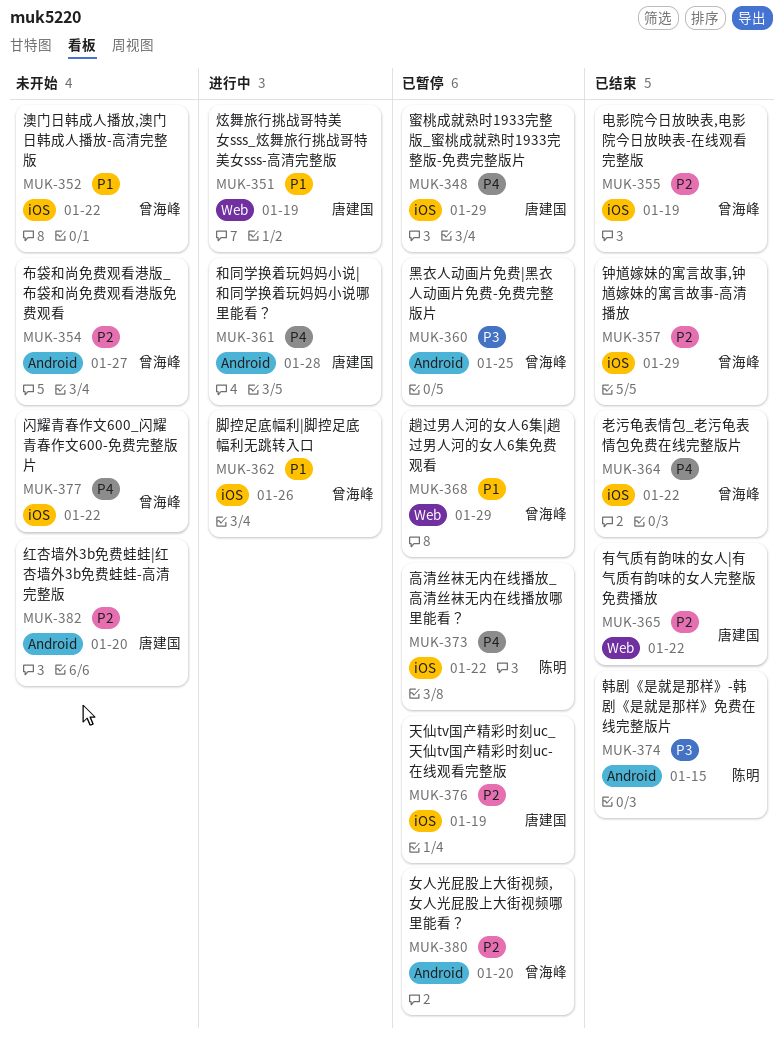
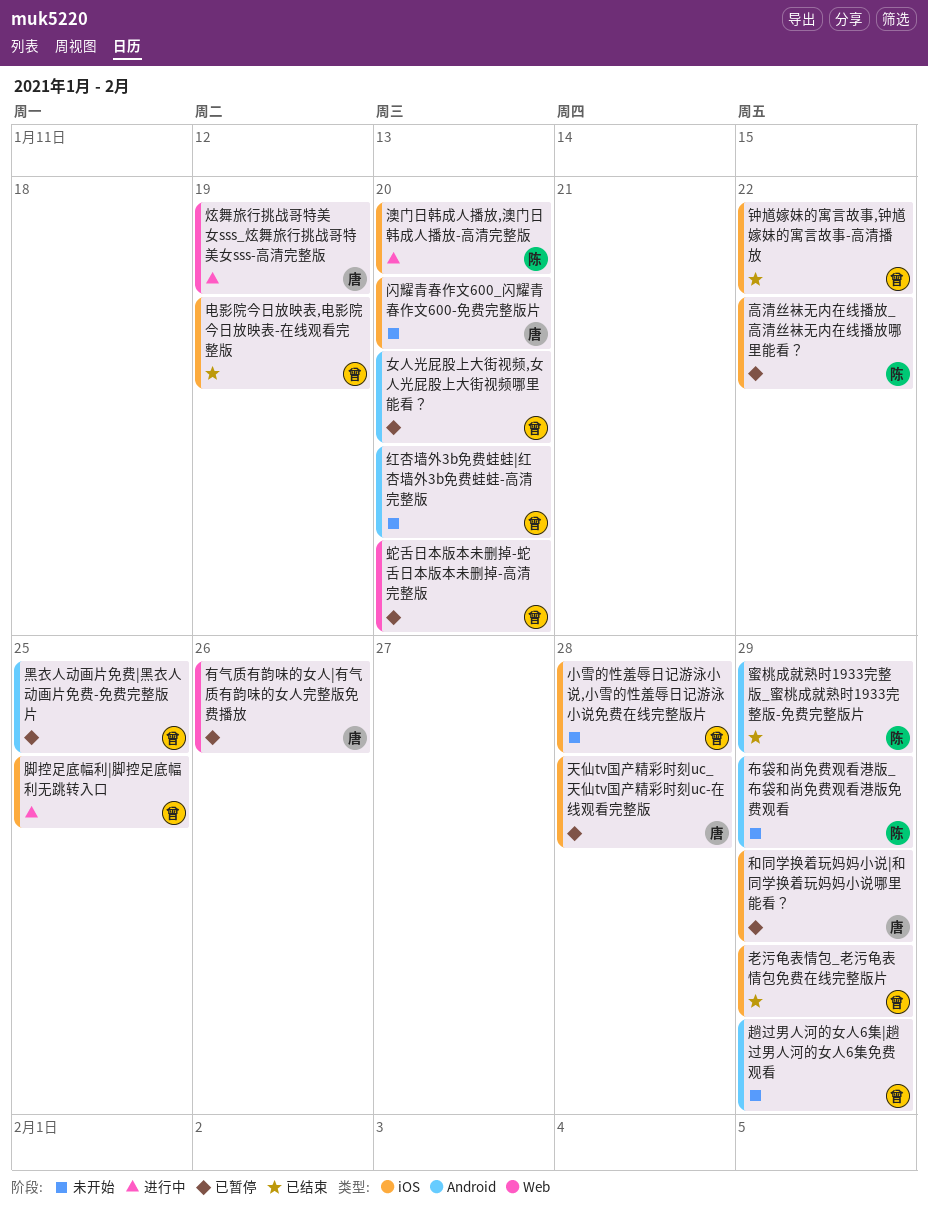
和同学换着玩妈妈小说|和同学换着玩妈妈小说哪里能看？, status: 进行中 -> 已暂停
和同学换着玩妈妈小说|和同学换着玩妈妈小说哪里能看？, label: Android -> iOS
和同学换着玩妈妈小说|和同学换着玩妈妈小说哪里能看？, due: Jan 28 -> Jan 29
天仙tv国产精彩时刻uc_天仙tv国产精彩时刻uc-在线观看完整版, due: Jan 19 -> Jan 28
小雪的性羞辱日记游泳小说,小雪的性羞辱日记游泳小说免费在线完整版片: none -> present
布袋和尚免费观看港版_布袋和尚免费观看港版免费观看, owner: 曾海峰 -> 陈明
布袋和尚免费观看港版_布袋和尚免费观看港版免费观看, due: Jan 27 -> Jan 29
有气质有韵味的女人|有气质有韵味的女人完整版免费播放, status: 已结束 -> 已暂停
有气质有韵味的女人|有气质有韵味的女人完整版免费播放, due: Jan 22 -> Jan 26
澳门日韩成人播放,澳门日韩成人播放-高清完整版, status: 未开始 -> 进行中
澳门日韩成人播放,澳门日韩成人播放-高清完整版, owner: 曾海峰 -> 陈明
澳门日韩成人播放,澳门日韩成人播放-高清完整版, due: Jan 22 -> Jan 20
红杏墙外3b免费蛙蛙|红杏墙外3b免费蛙蛙-高清完整版, owner: 唐建国 -> 曾海峰
老污龟表情包_老污龟表情包免费在线完整版片, due: Jan 22 -> Jan 29
脚控足底幅利|脚控足底幅利无跳转入口, due: Jan 26 -> Jan 25
蛇舌日本版本未删掉-蛇舌日本版本未删掉-高清完整版: none -> present
蜜桃成就熟时1933完整版_蜜桃成就熟时1933完整版-免费完整版片, status: 已暂停 -> 已结束
蜜桃成就熟时1933完整版_蜜桃成就熟时1933完整版-免费完整版片, owner: 唐建国 -> 陈明
蜜桃成就熟时1933完整版_蜜桃成就熟时1933完整版-免费完整版片, label: iOS -> Android
趟过男人河的女人6集|趟过男人河的女人6集免费观看, status: 已暂停 -> 未开始
趟过男人河的女人6集|趟过男人河的女人6集免费观看, label: Web -> Android
钟馗嫁妹的寓言故事,钟馗嫁妹的寓言故事-高清播放, due: Jan 29 -> Jan 22
闪耀青春作文600_闪耀青春作文600-免费完整版片, owner: 曾海峰 -> 唐建国
闪耀青春作文600_闪耀青春作文600-免费完整版片, due: Jan 22 -> Jan 20
韩剧《是就是那样》-韩剧《是就是那样》免费在线完整版片: present -> none

